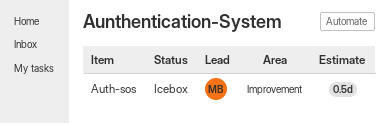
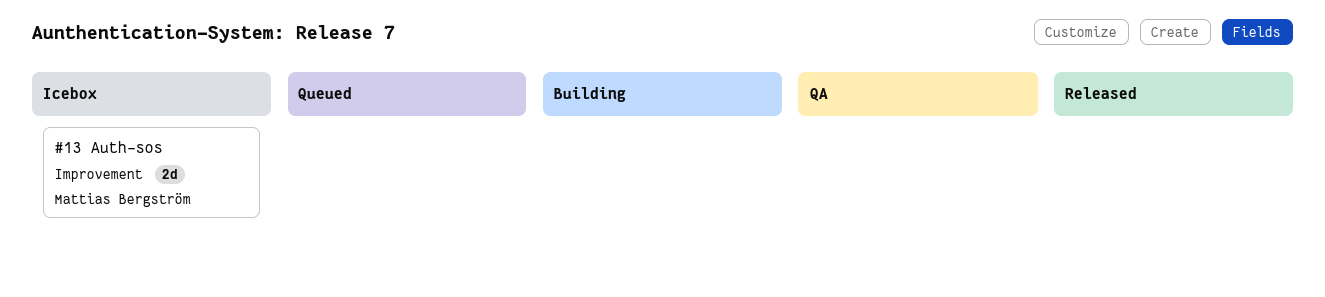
Auth-sos, estimate: 0.5d -> 2d

